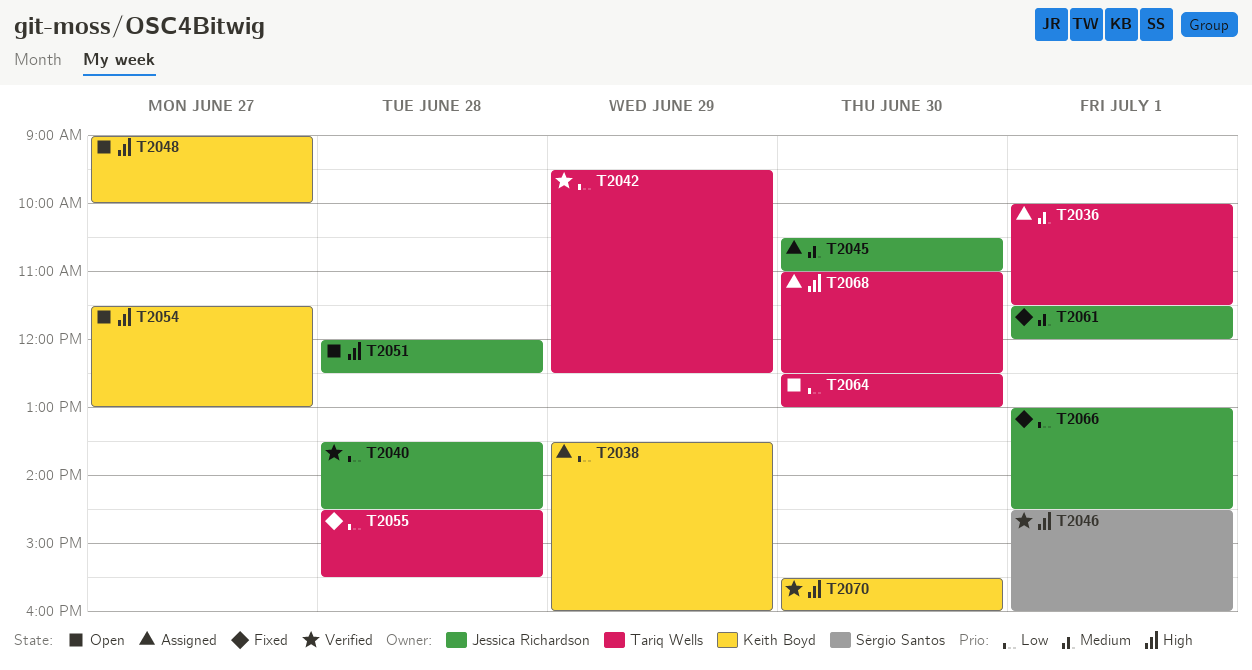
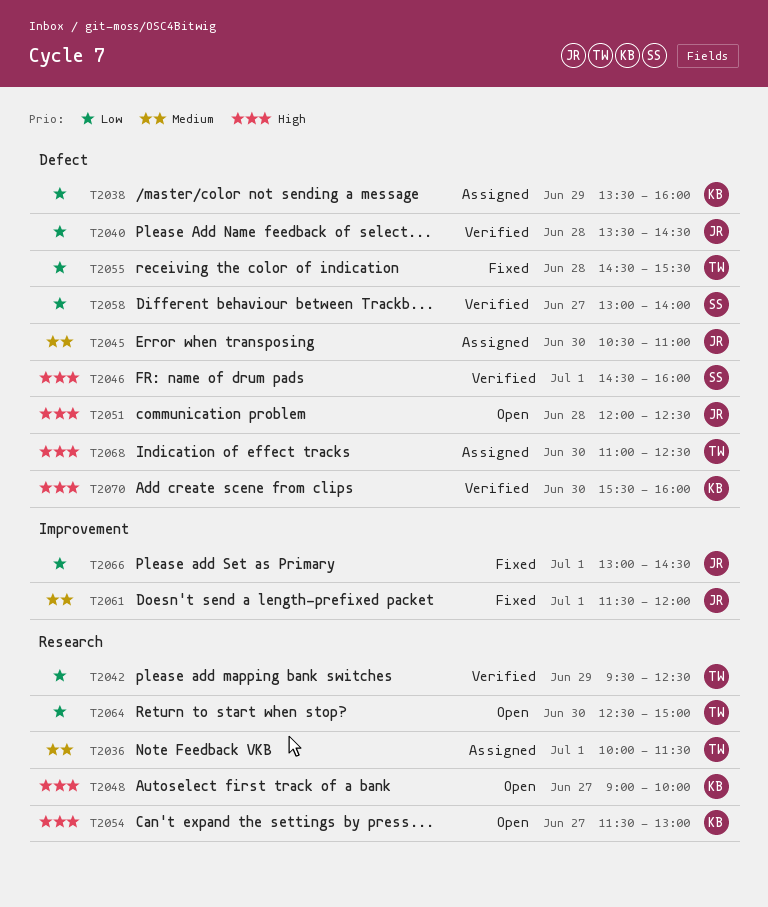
T2058: none -> present
T2064, ends: 13:00 -> 15:00

